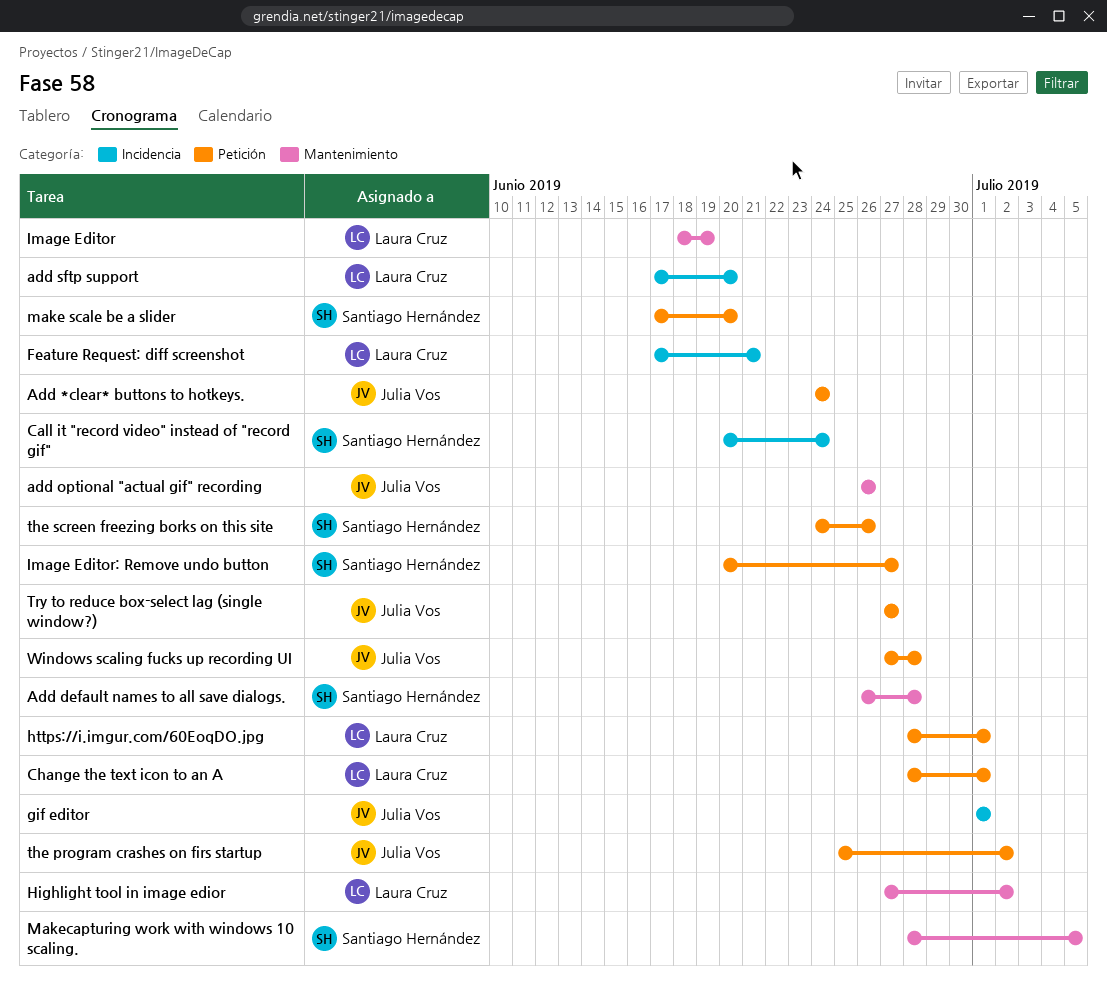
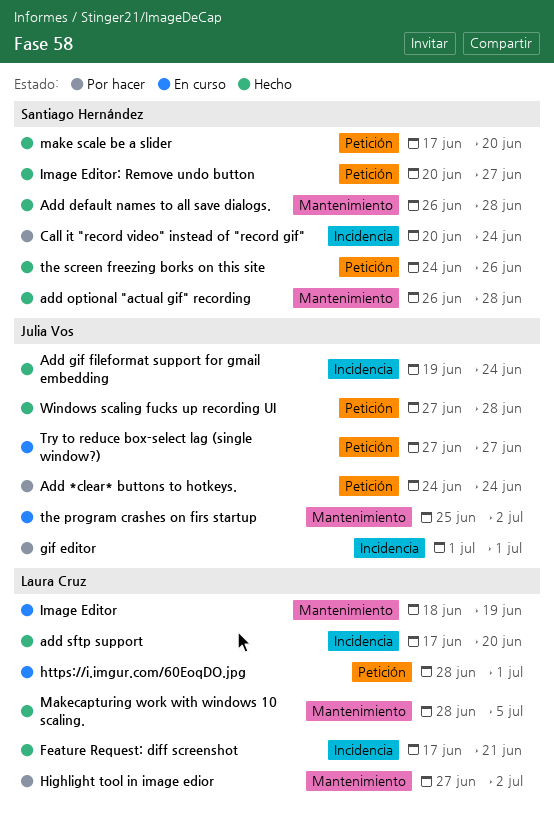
Add gif fileformat support for gmail embedding: none -> present
add optional "actual gif" recording, owner: Julia Vos -> Santiago Hernández
add optional "actual gif" recording, due: Jun 26 -> Jun 28
Change the text icon to an A: present -> none
Makecapturing work with windows 10 scaling., owner: Santiago Hernández -> Laura Cruz
the program crashes on firs startup, label: Petición -> Mantenimiento

